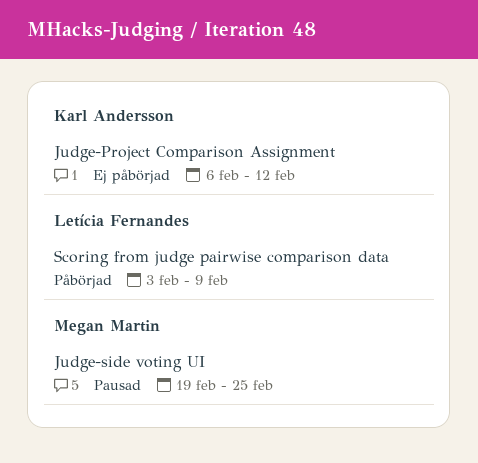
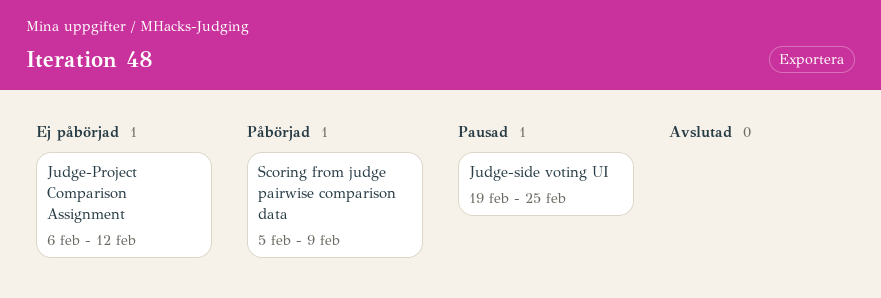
Scoring from judge pairwise comparison data, start: Feb 3 -> Feb 5

